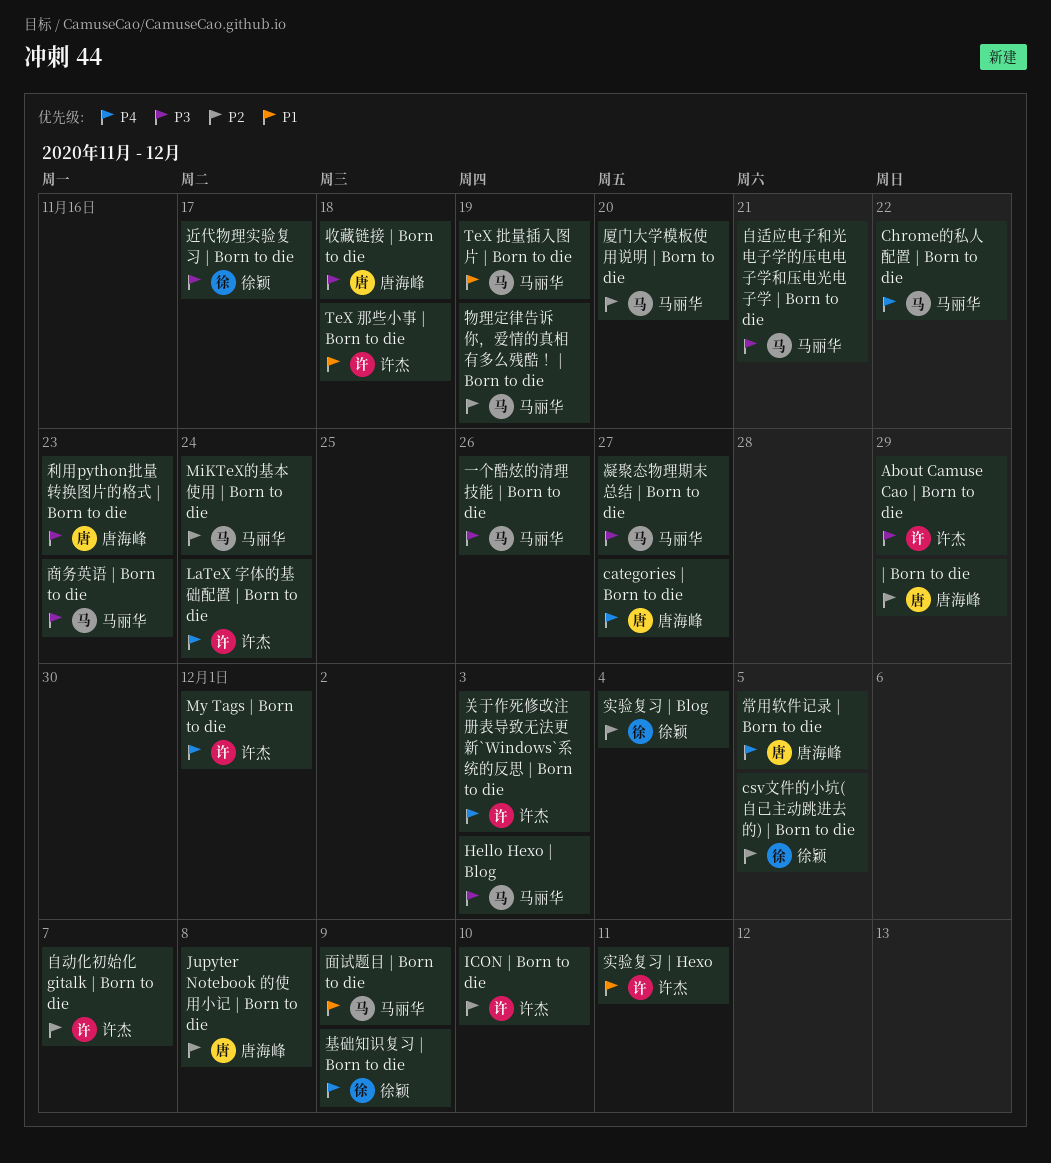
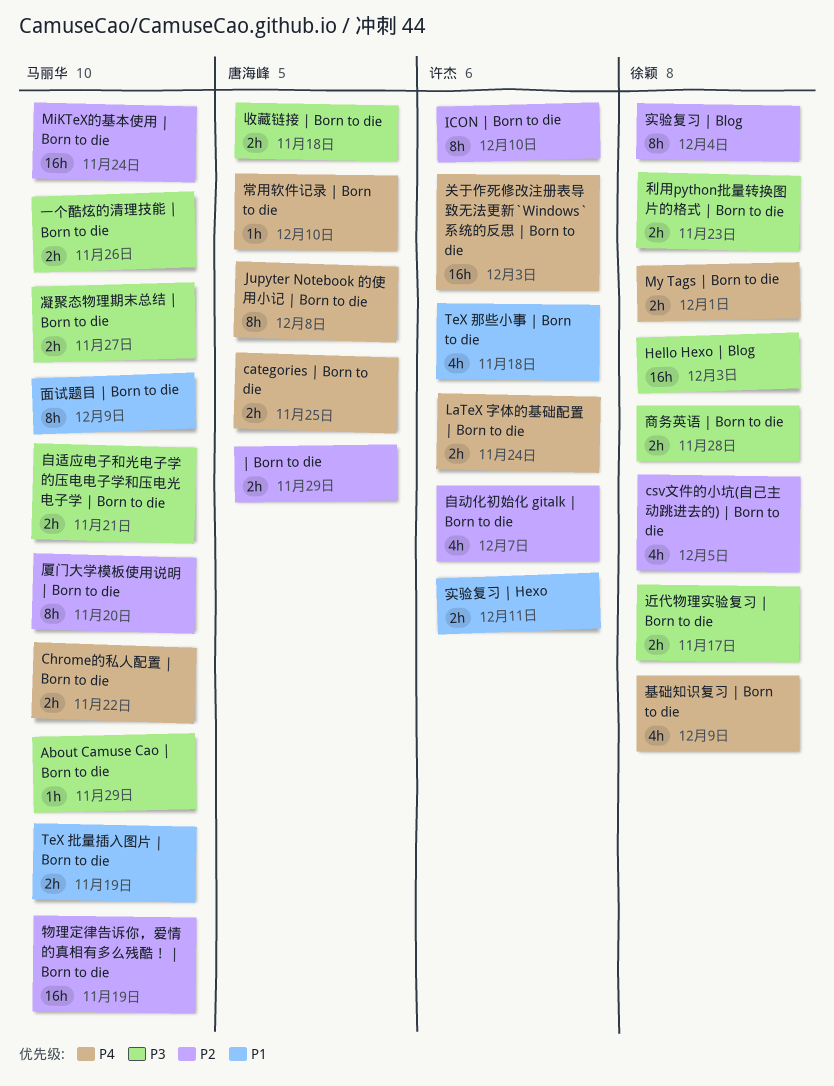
About Camuse Cao | Born to die, owner: 许杰 -> 马丽华
categories | Born to die, due: Nov 27 -> Nov 25
Hello Hexo | Blog, owner: 马丽华 -> 徐颖
Jupyter Notebook 的使用小记 | Born to die, priority: P2 -> P4
My Tags | Born to die, owner: 许杰 -> 徐颖
利用python批量转换图片的格式 | Born to die, owner: 唐海峰 -> 徐颖
商务英语 | Born to die, owner: 马丽华 -> 徐颖
商务英语 | Born to die, due: Nov 23 -> Nov 28
常用软件记录 | Born to die, due: Dec 5 -> Dec 10

